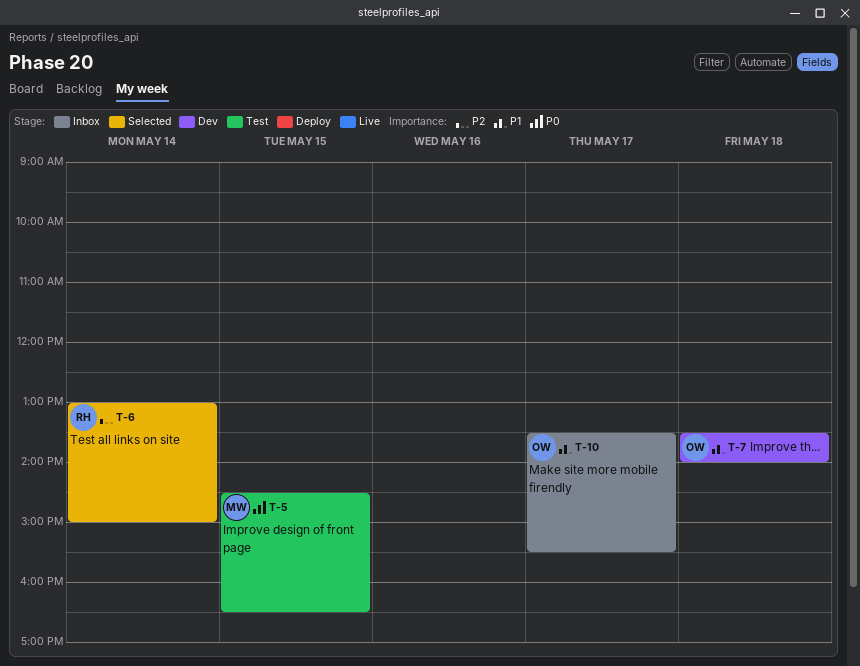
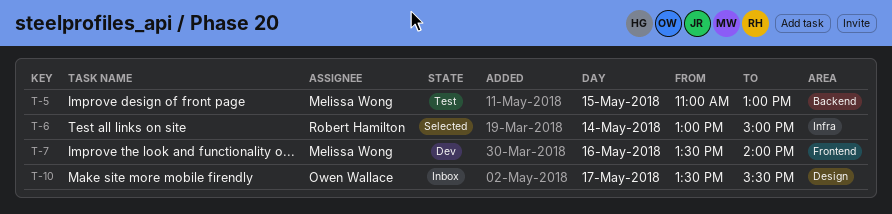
T-5, begins: 14:30 -> 11:00
T-5, ends: 16:30 -> 13:00
T-7, owner: Owen Wallace -> Melissa Wong
T-7, day: May 18 -> May 16

